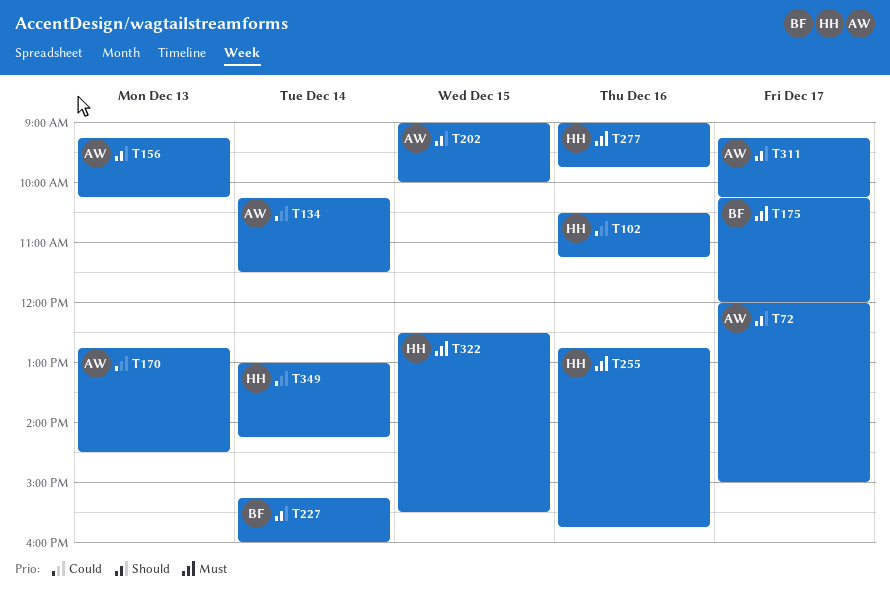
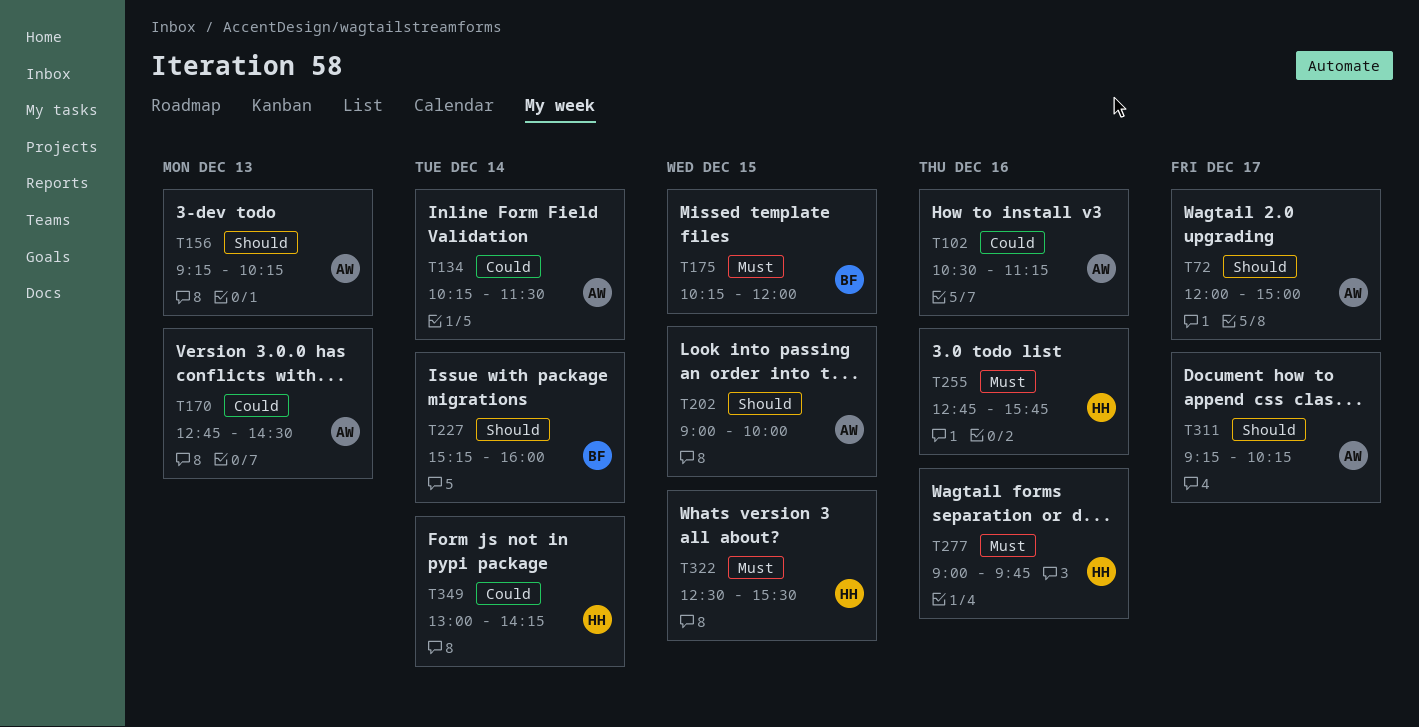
T102, owner: HH -> AW
T175, day: Dec 17 -> Dec 15

